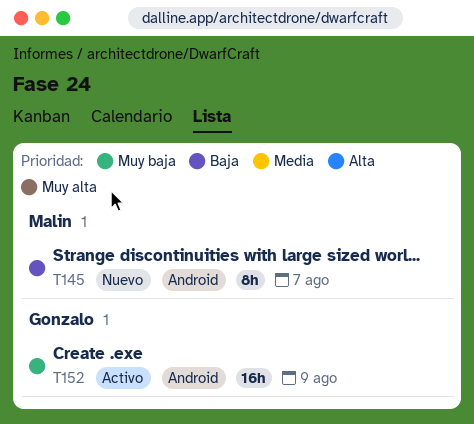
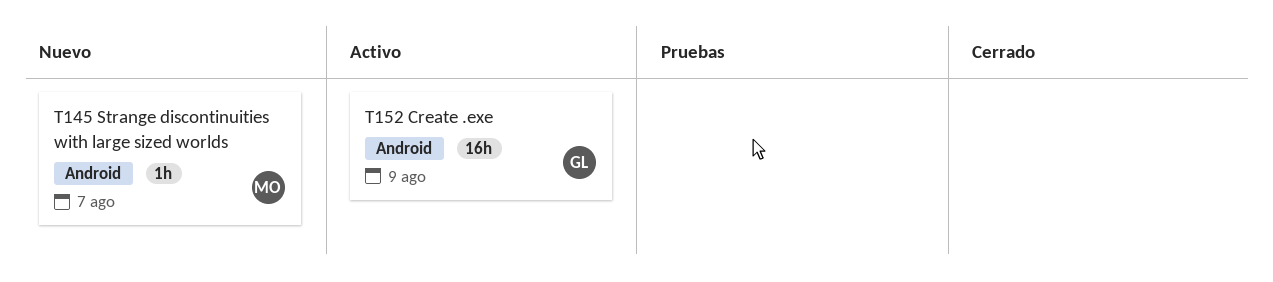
T145, estimate: 8h -> 1h

